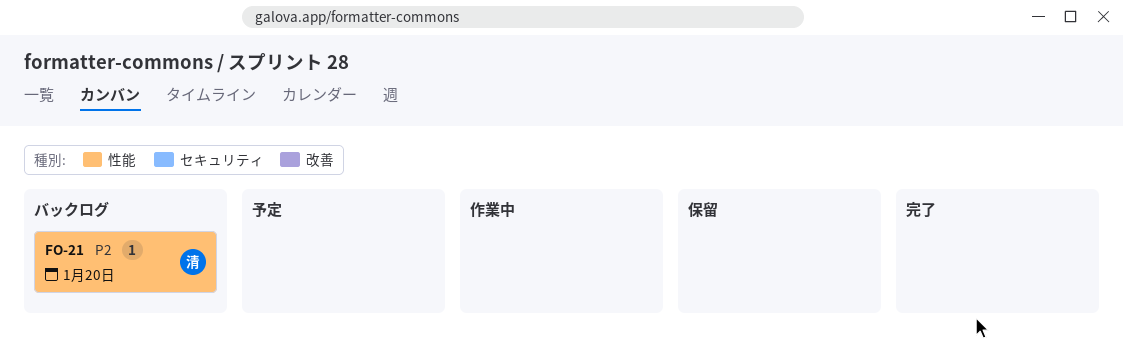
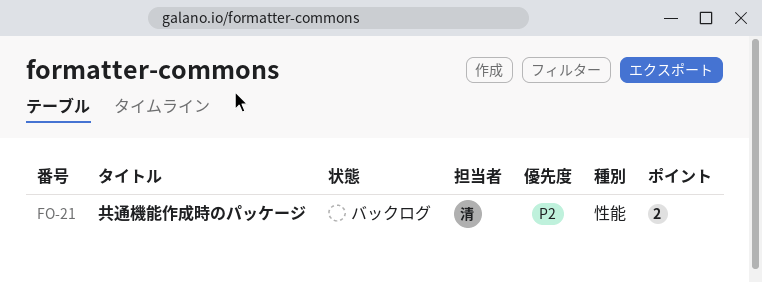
FO-21, estimate: 1 -> 2

